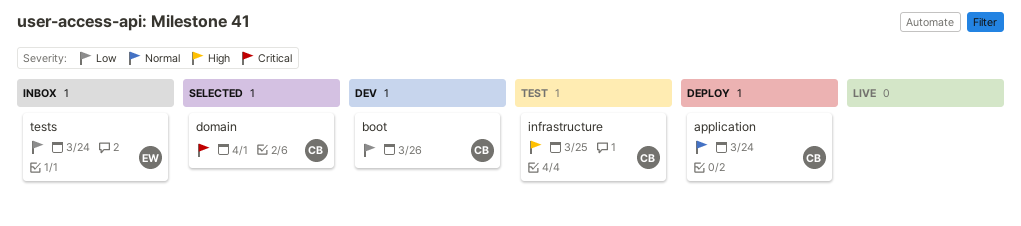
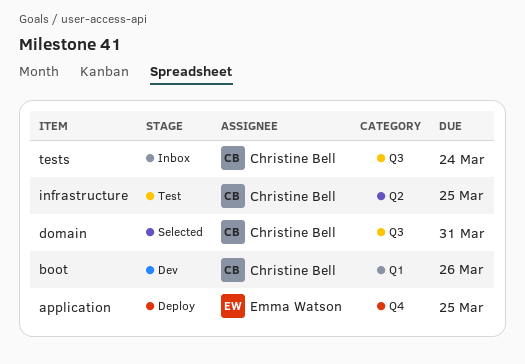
application, owner: Christine Bell -> Emma Watson
application, due: Mar 24 -> Mar 25
domain, due: Apr 1 -> Mar 31
tests, owner: Emma Watson -> Christine Bell

